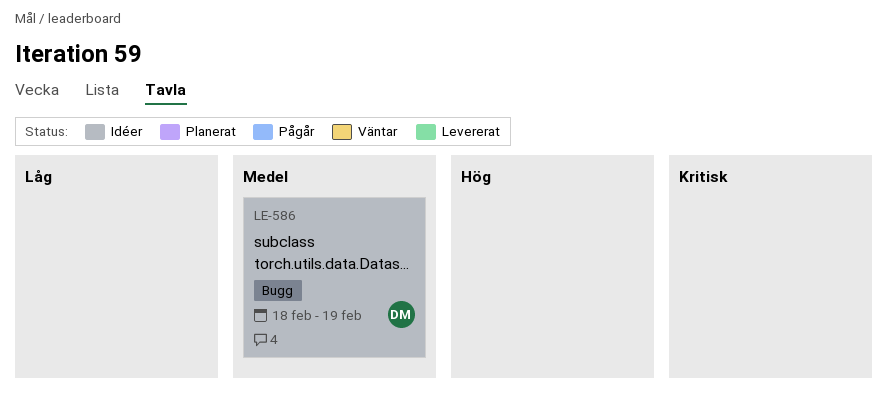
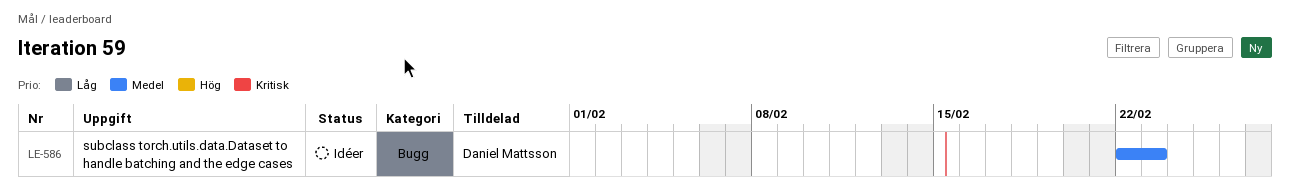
LE-586, start: Feb 18 -> Feb 22
LE-586, due: Feb 19 -> Feb 23

